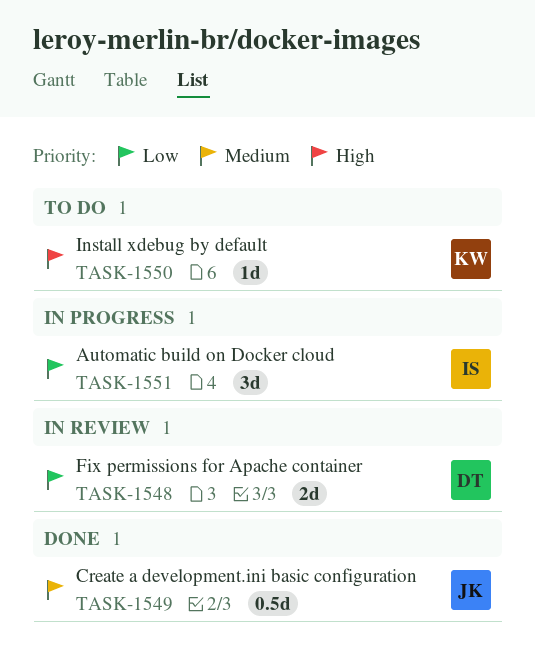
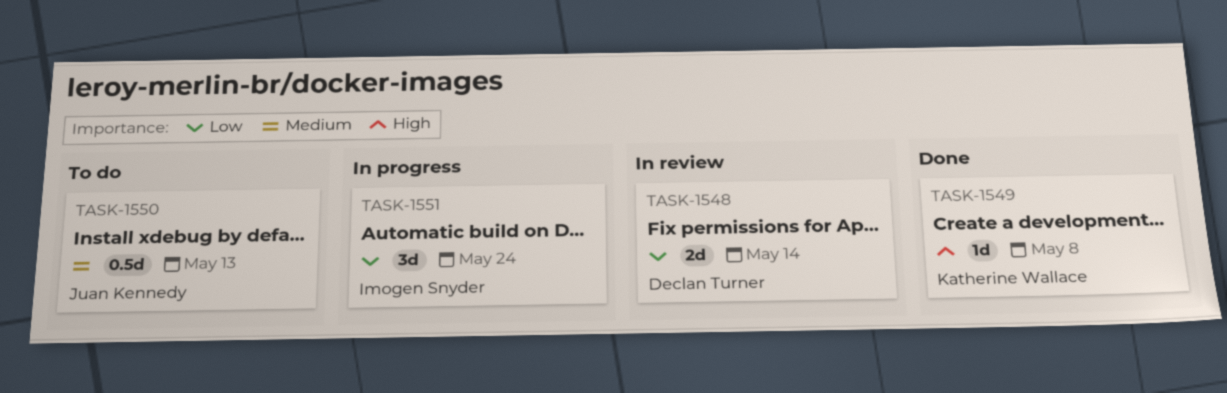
TASK-1549, owner: Juan Kennedy -> Katherine Wallace
TASK-1549, priority: Medium -> High
TASK-1549, estimate: 0.5d -> 1d
TASK-1550, owner: Katherine Wallace -> Juan Kennedy
TASK-1550, priority: High -> Medium
TASK-1550, estimate: 1d -> 0.5d

